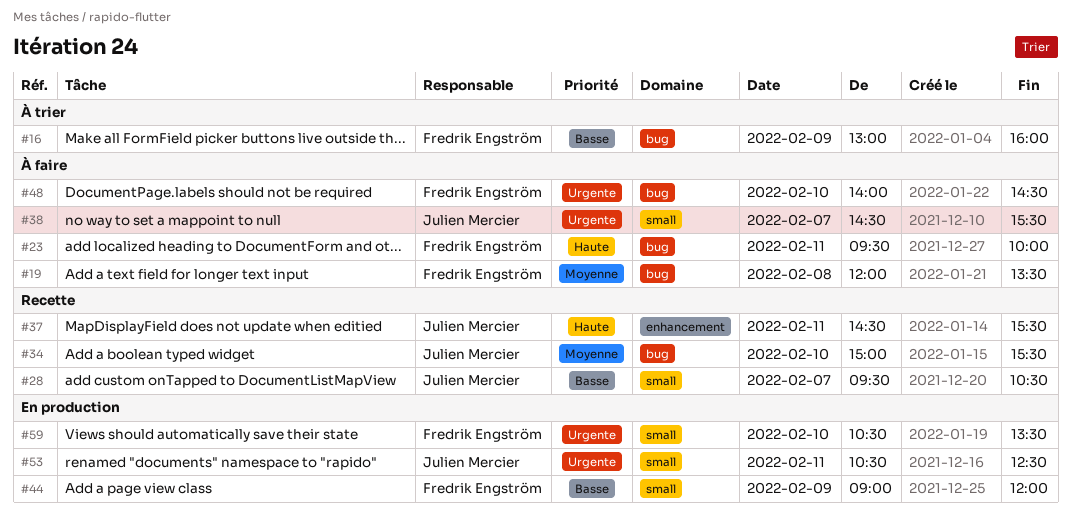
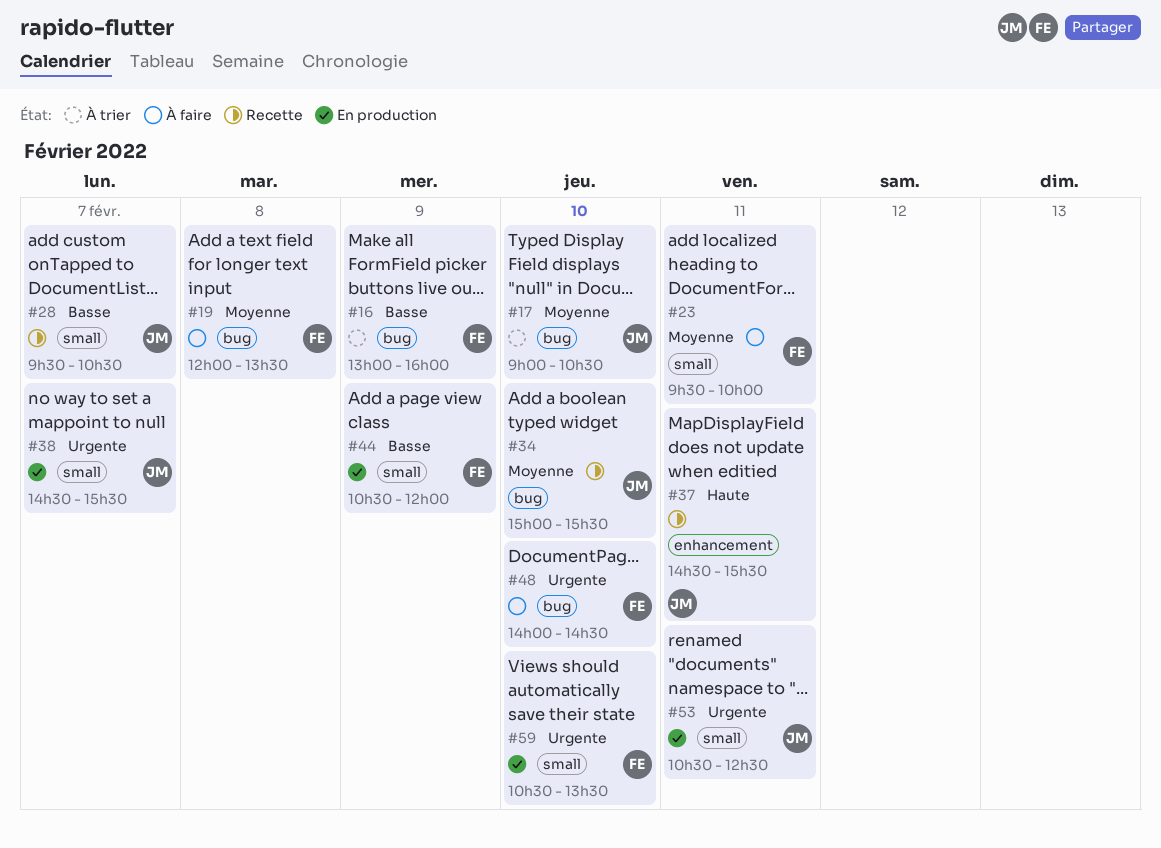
#17: none -> present
#23, priority: Haute -> Moyenne
#23, label: bug -> small
#38, status: À faire -> En production
#44, begins: 09:00 -> 10:30

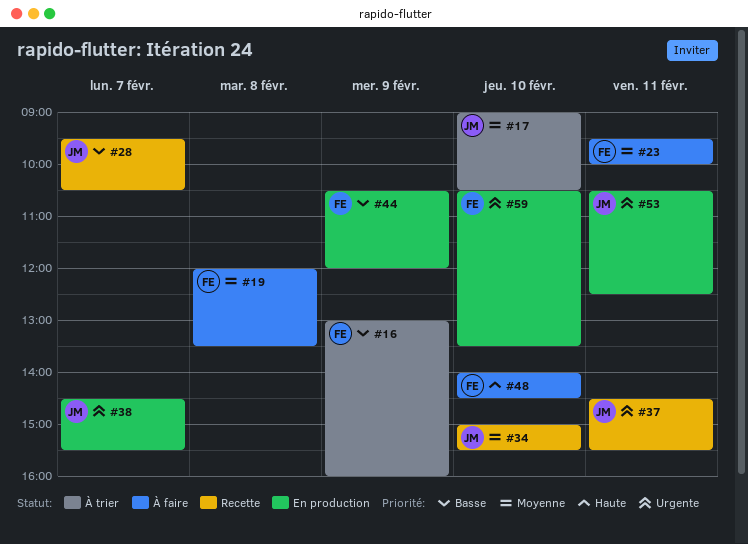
#37, priority: Haute -> Urgente
#48, priority: Urgente -> Haute

